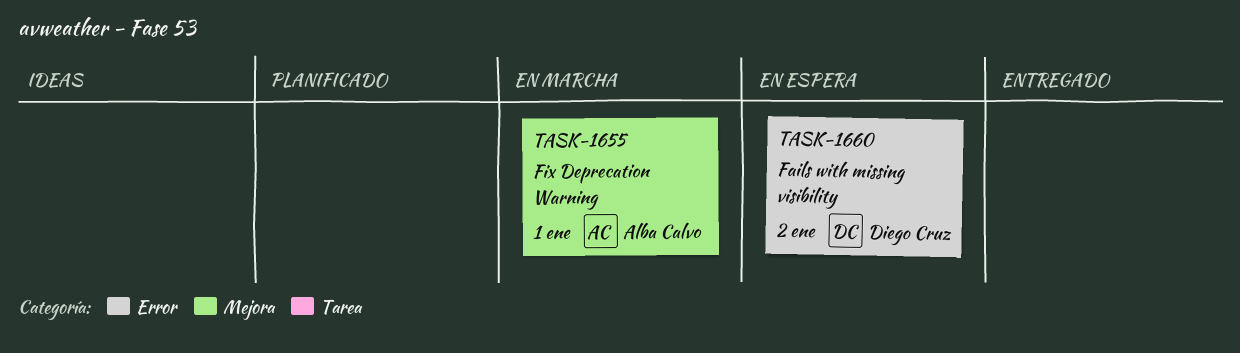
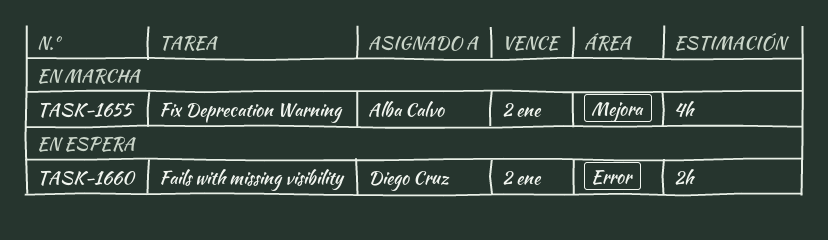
TASK-1655, due: Jan 1 -> Jan 2

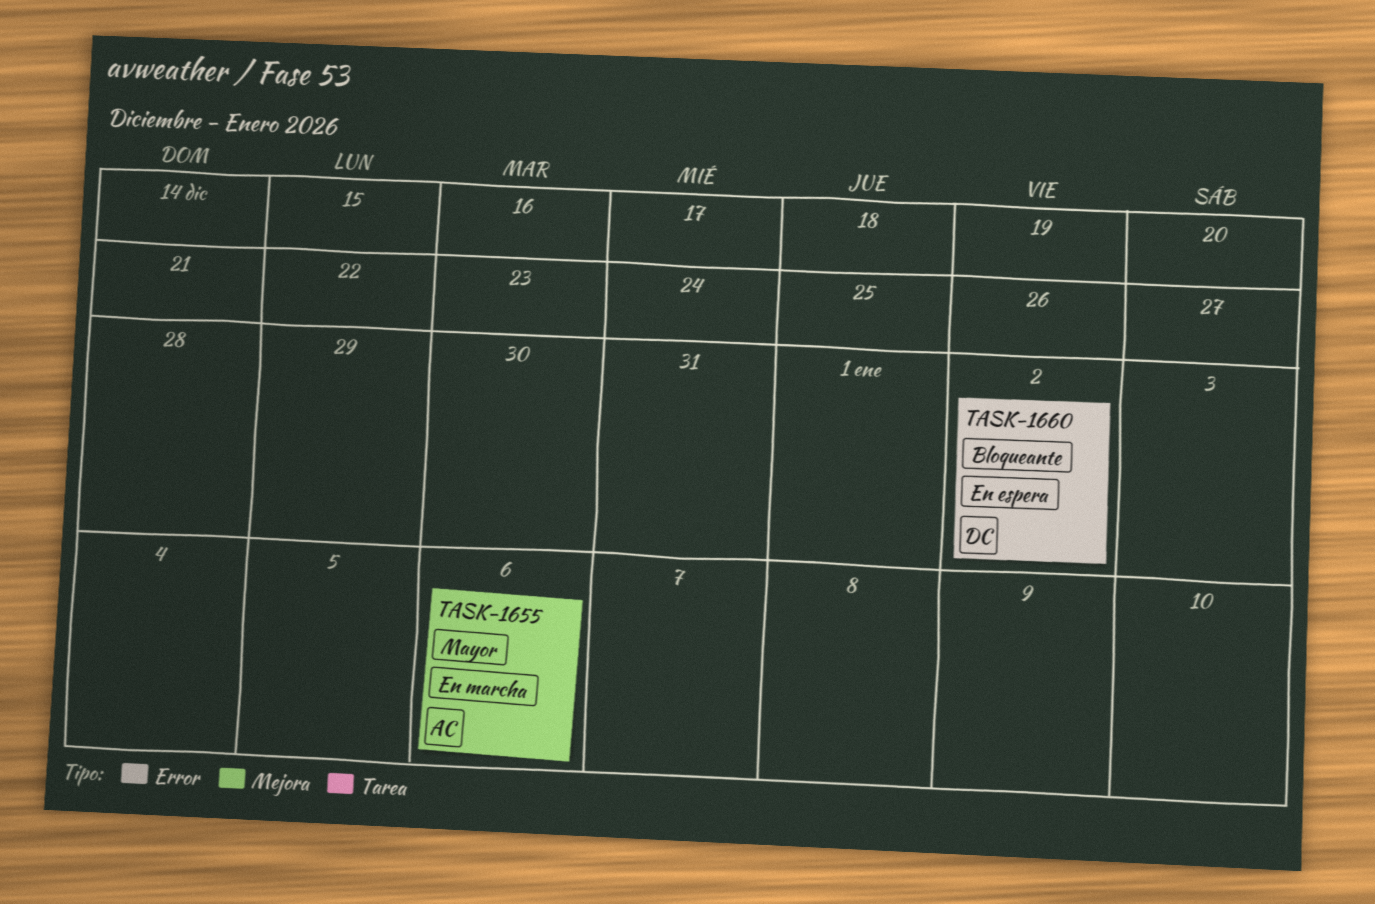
TASK-1655, due: Jan 2 -> Jan 6

